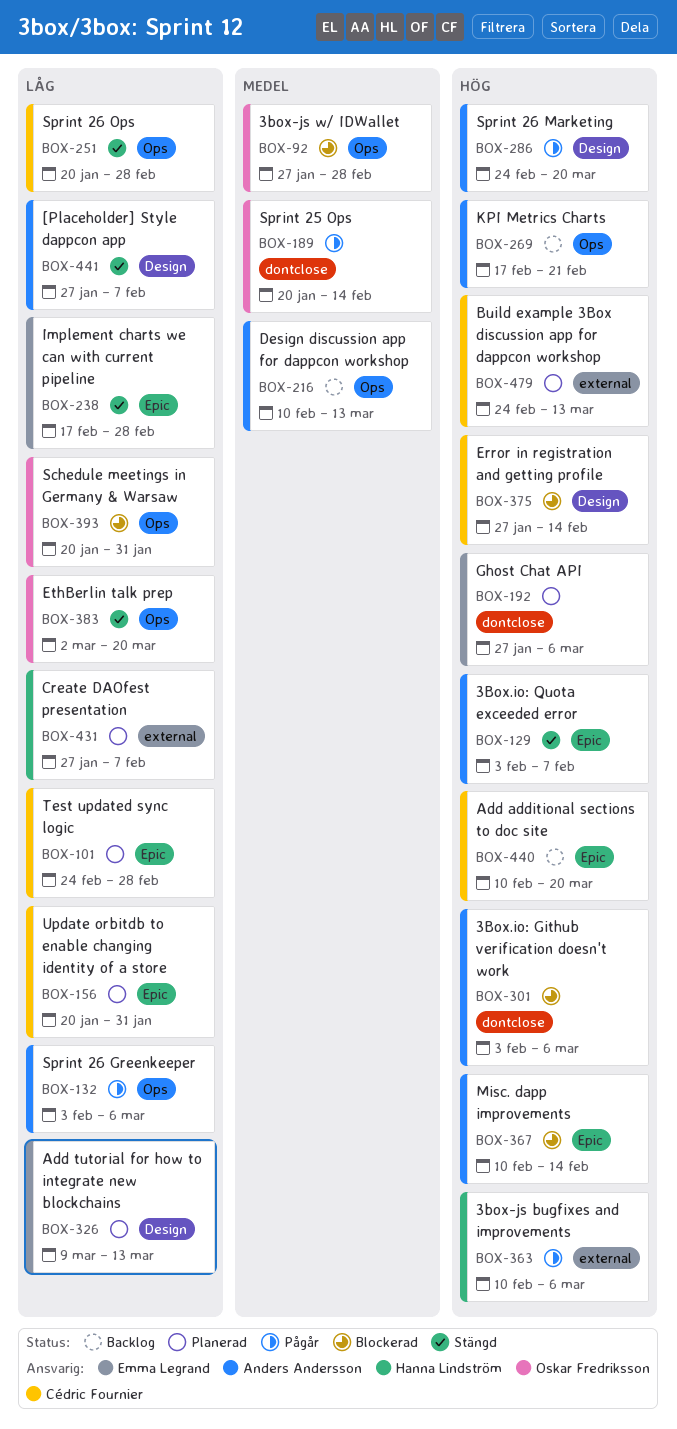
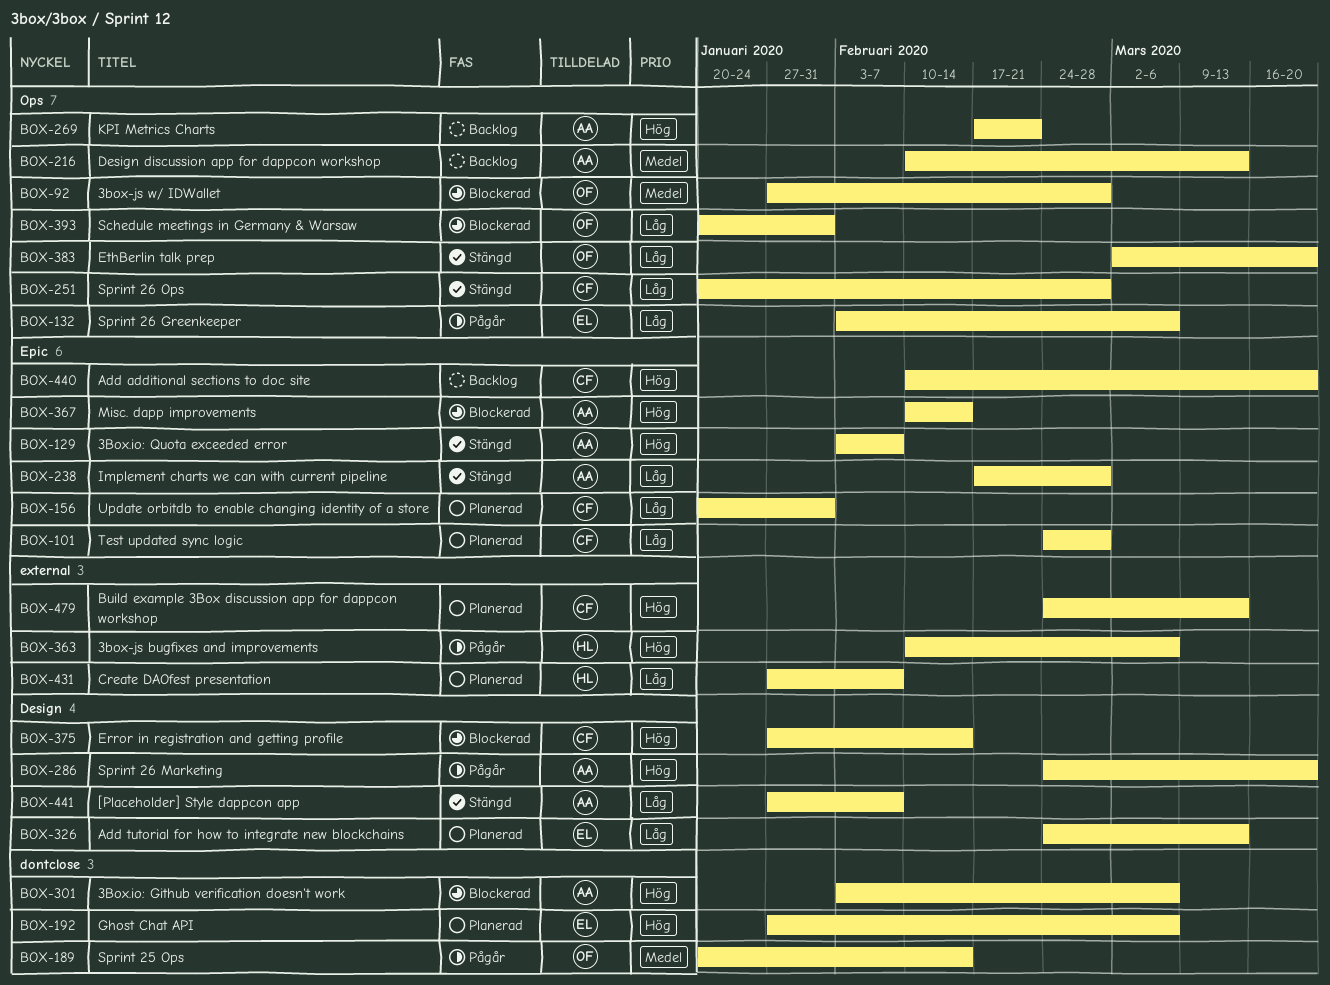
BOX-132, owner: Anders Andersson -> Emma Legrand
BOX-238, owner: Emma Legrand -> Anders Andersson
BOX-326, start: Mar 9 -> Feb 24

